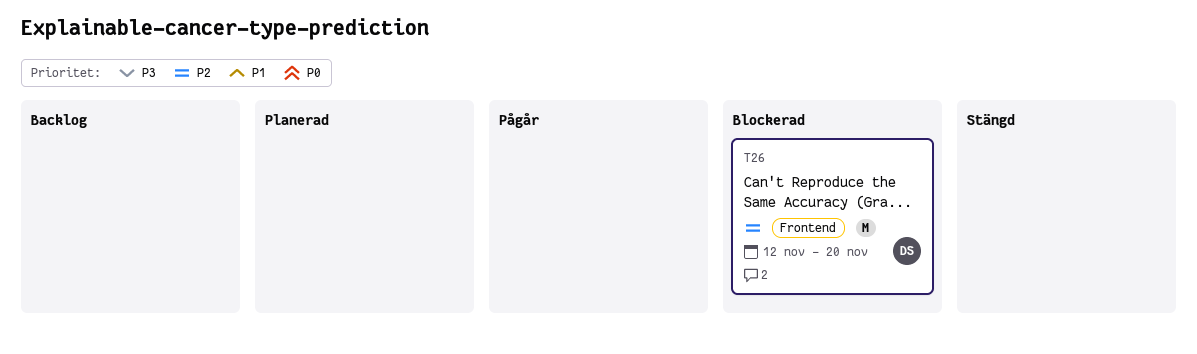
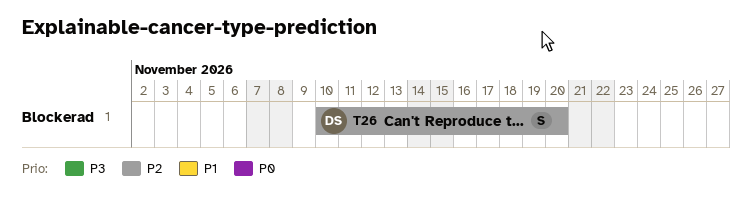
T26, estimate: M -> S
T26, start: Nov 12 -> Nov 10

